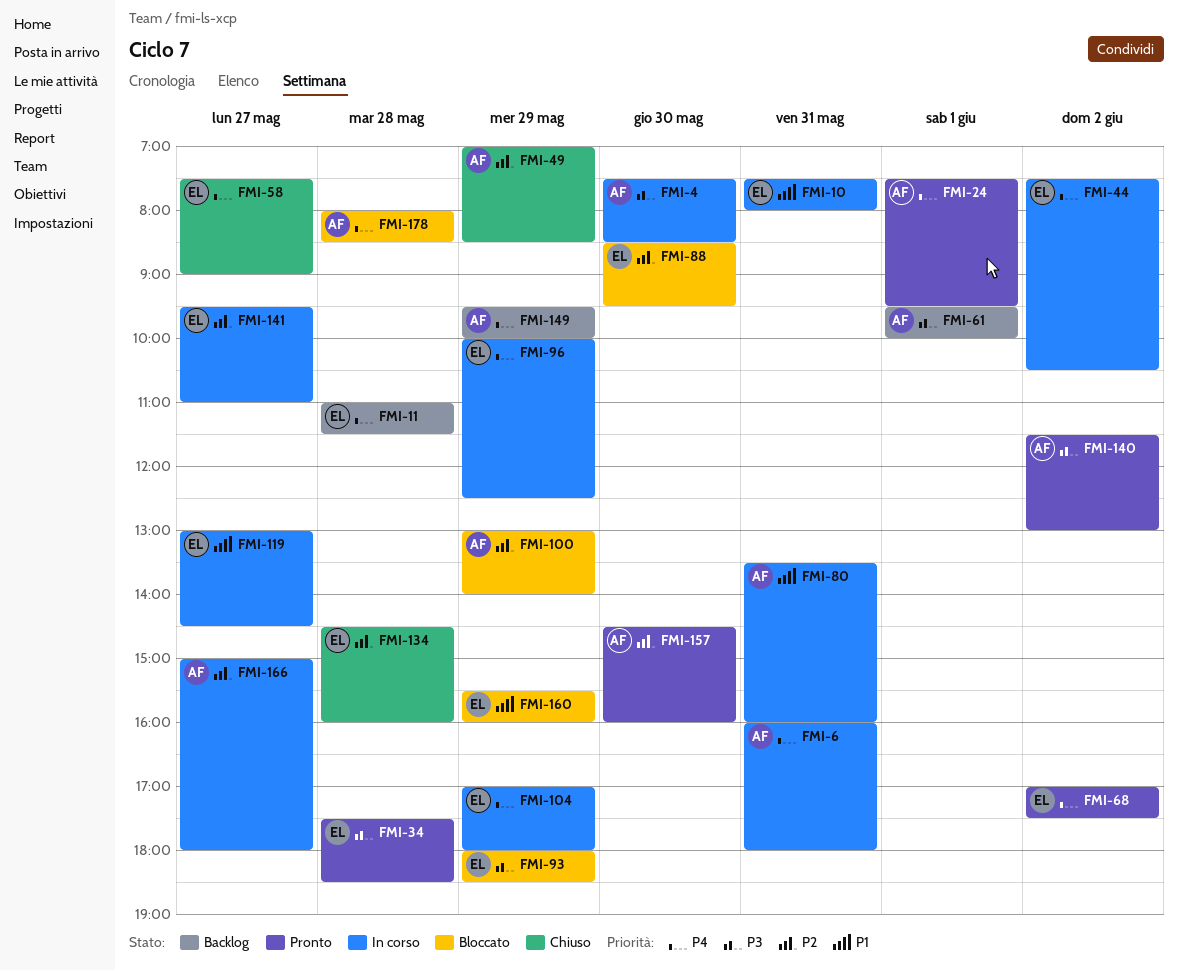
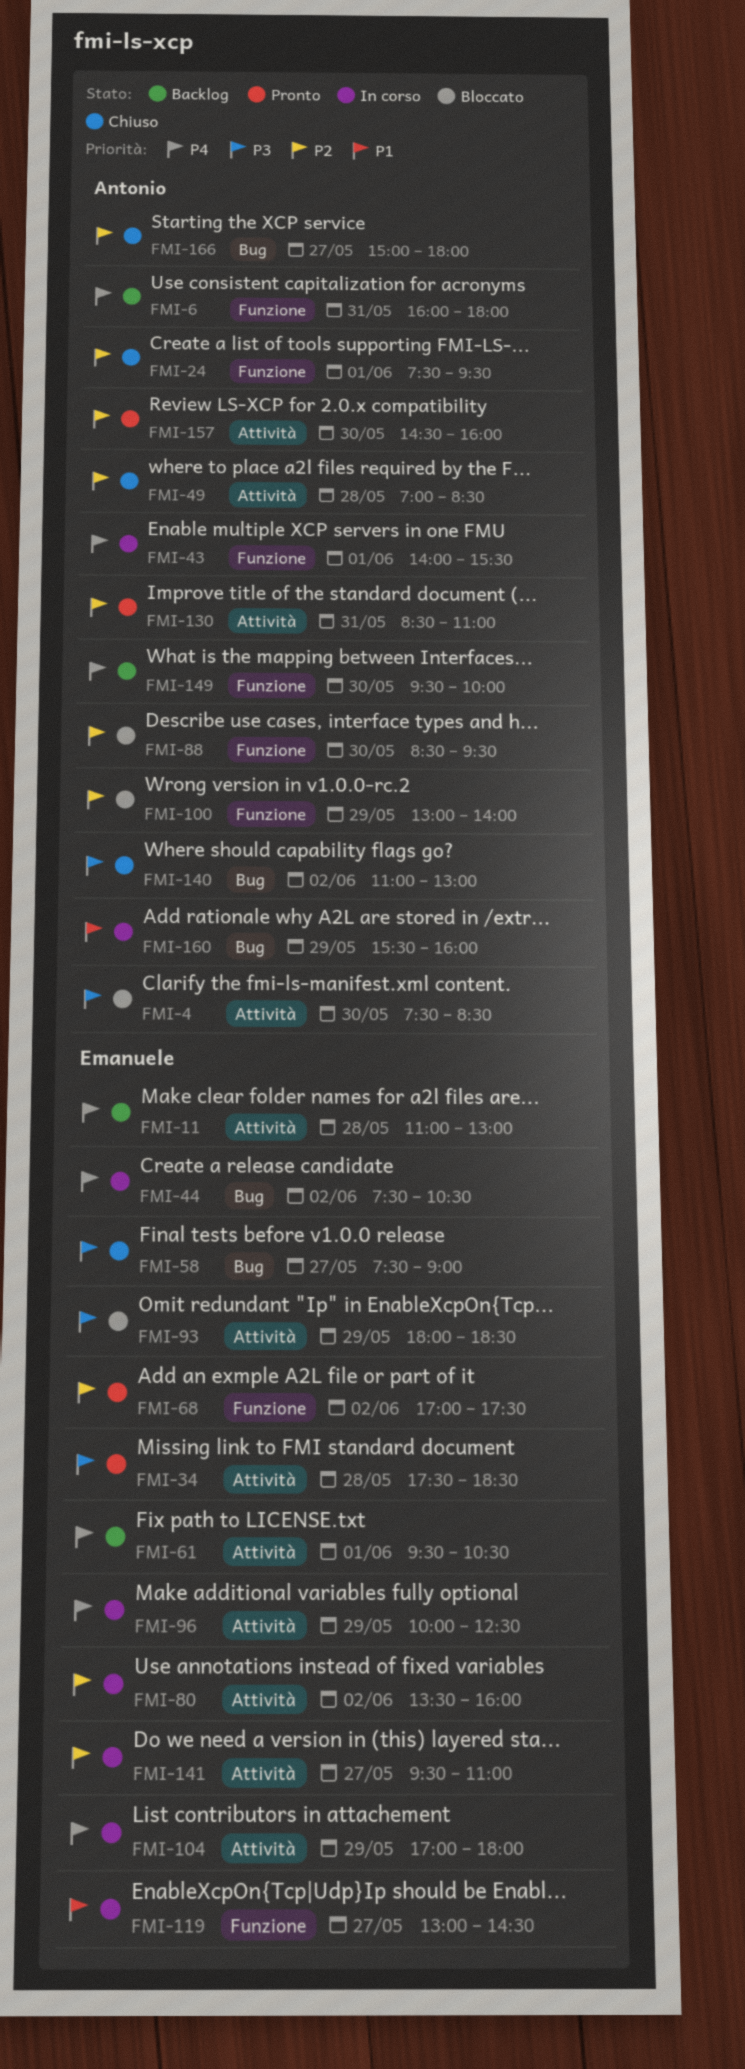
FMI-4, status: In corso -> Bloccato
FMI-6, status: In corso -> Backlog
FMI-10: present -> none
FMI-11, ends: 11:30 -> 13:00
FMI-24, status: Pronto -> Chiuso
FMI-24, priority: P4 -> P2
FMI-43: none -> present
FMI-49, day: May 29 -> May 28
FMI-58, priority: P4 -> P3
FMI-61, owner: Antonio -> Emanuele
FMI-61, priority: P3 -> P4
FMI-61, ends: 10:00 -> 10:30
FMI-68, priority: P4 -> P2
FMI-80, owner: Antonio -> Emanuele
FMI-80, priority: P1 -> P2
FMI-80, day: May 31 -> Jun 2
FMI-88, owner: Emanuele -> Antonio
FMI-130: none -> present
FMI-134: present -> none
FMI-140, status: Pronto -> Chiuso
FMI-140, begins: 11:30 -> 11:00
FMI-149, day: May 29 -> May 30
FMI-160, status: Bloccato -> In corso
FMI-160, owner: Emanuele -> Antonio
FMI-166, status: In corso -> Chiuso
FMI-178: present -> none

